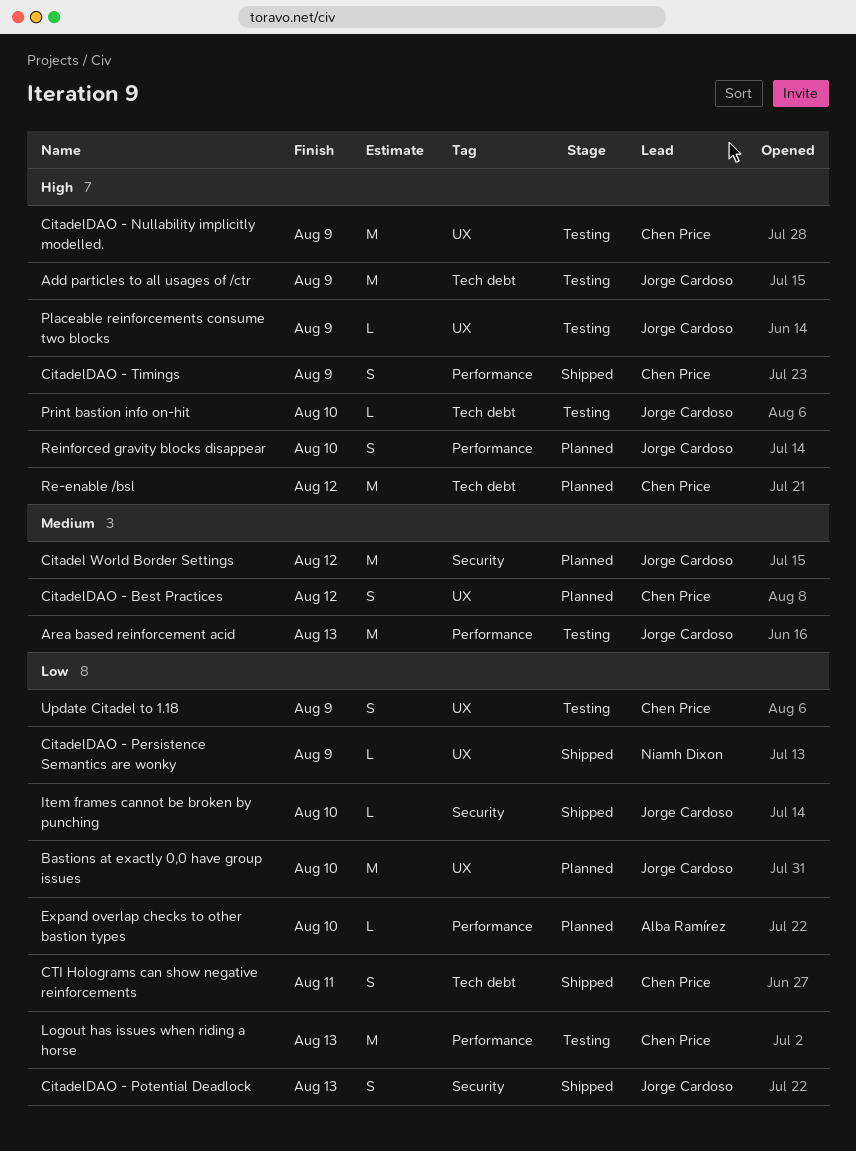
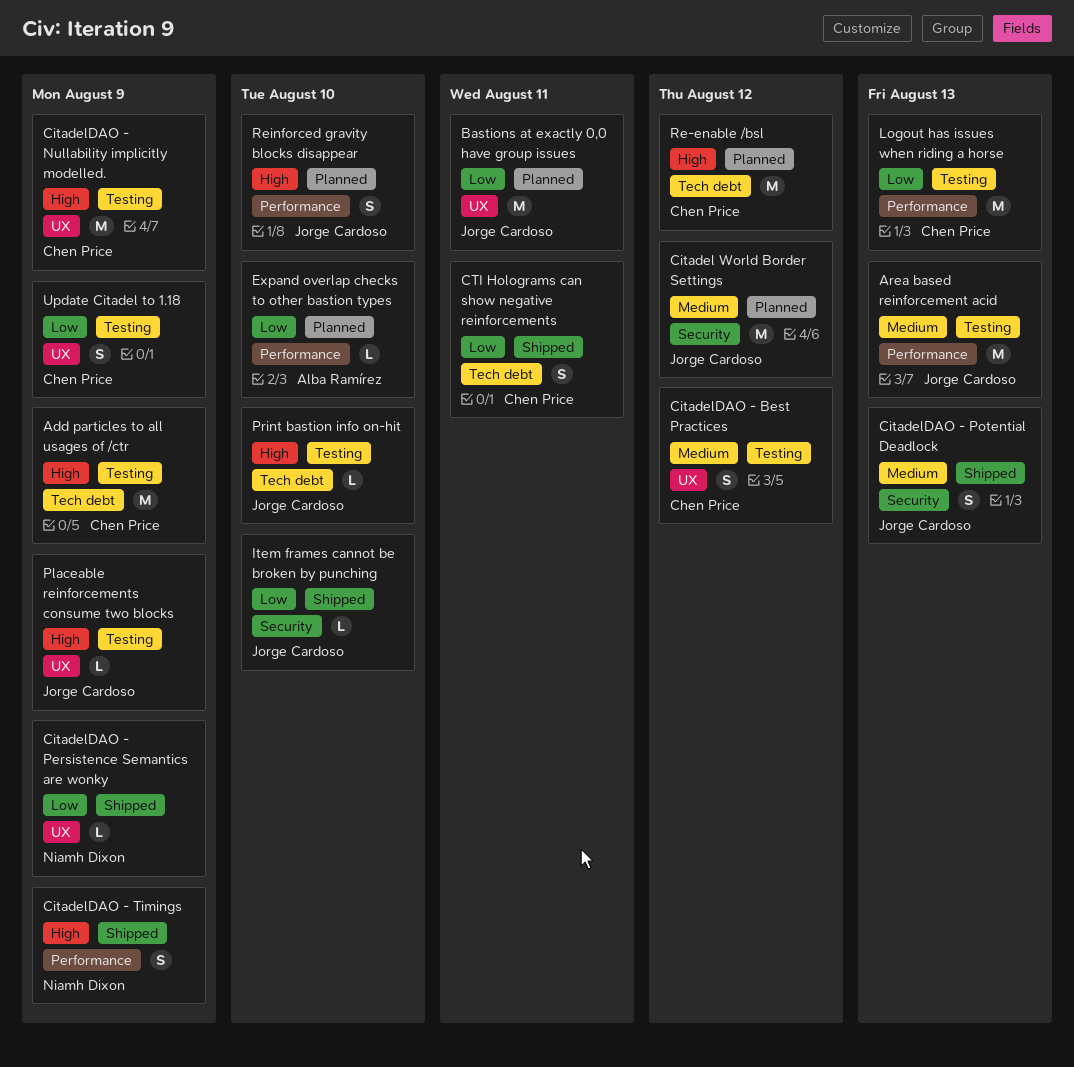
Add particles to all usages of /ctr, owner: Jorge Cardoso -> Chen Price
Bastions at exactly 0,0 have group issues, due: Aug 10 -> Aug 11
CitadelDAO - Best Practices, status: Planned -> Testing
CitadelDAO - Potential Deadlock, priority: Low -> Medium
CitadelDAO - Timings, owner: Chen Price -> Niamh Dixon

